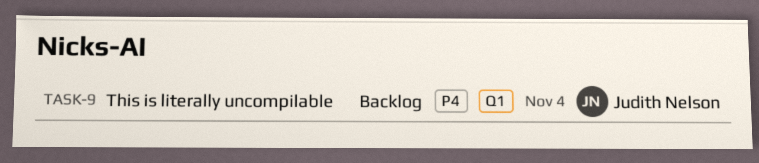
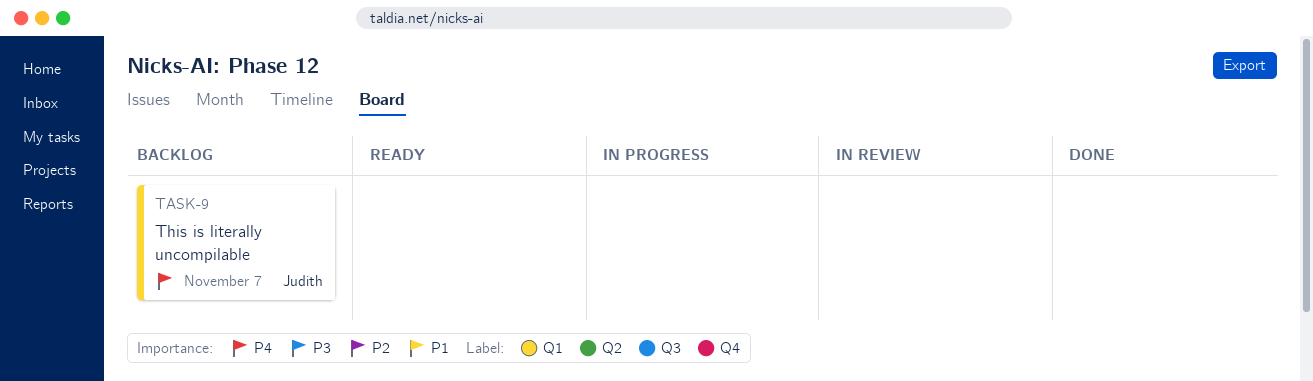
TASK-9, due: Nov 4 -> Nov 7

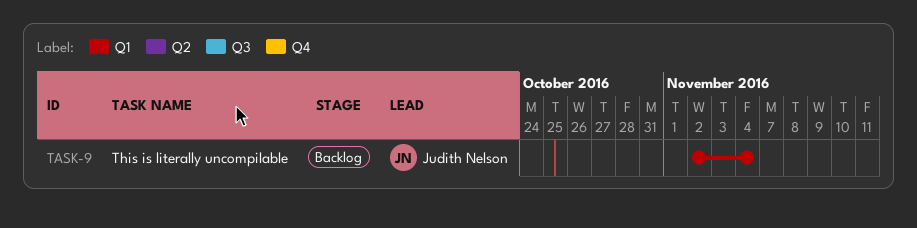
TASK-9, due: Nov 7 -> Nov 4

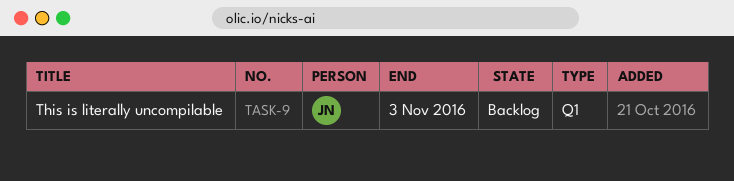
TASK-9, due: Nov 4 -> Nov 3

